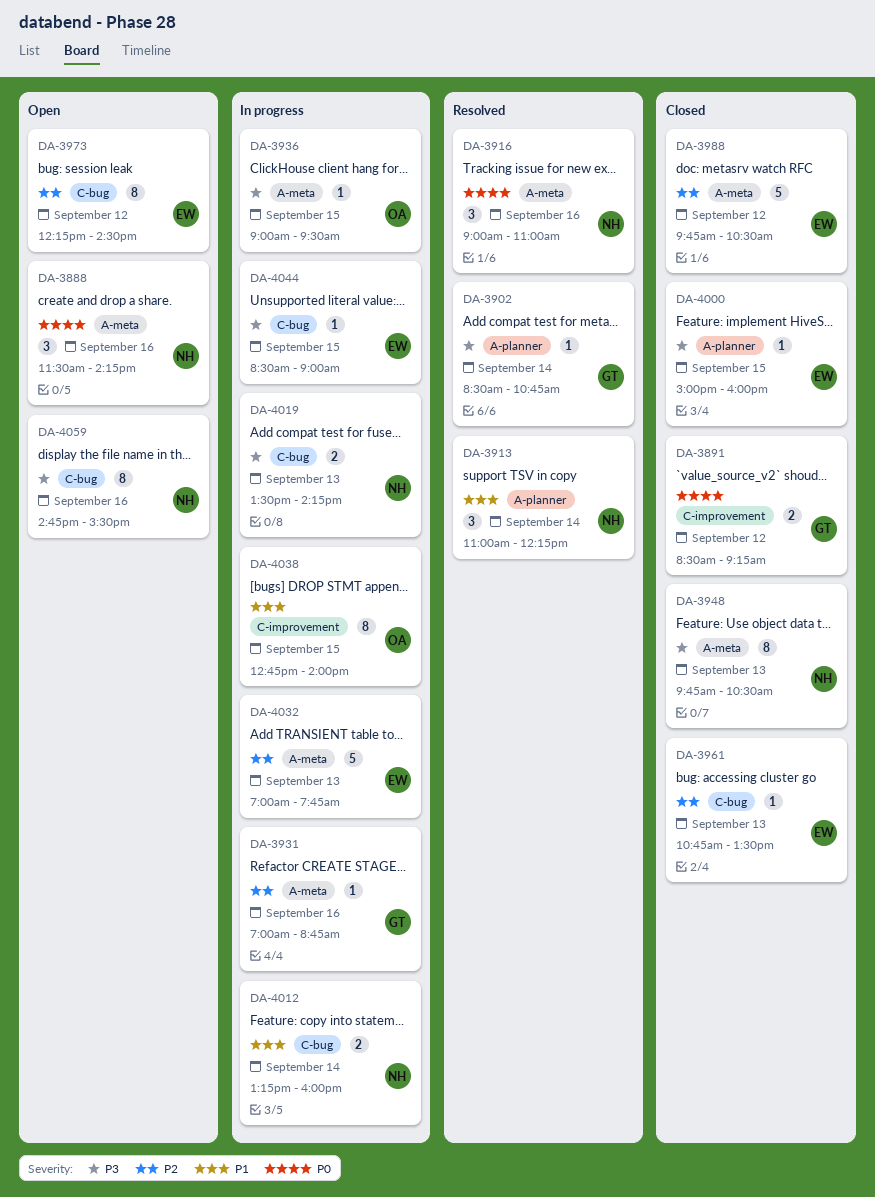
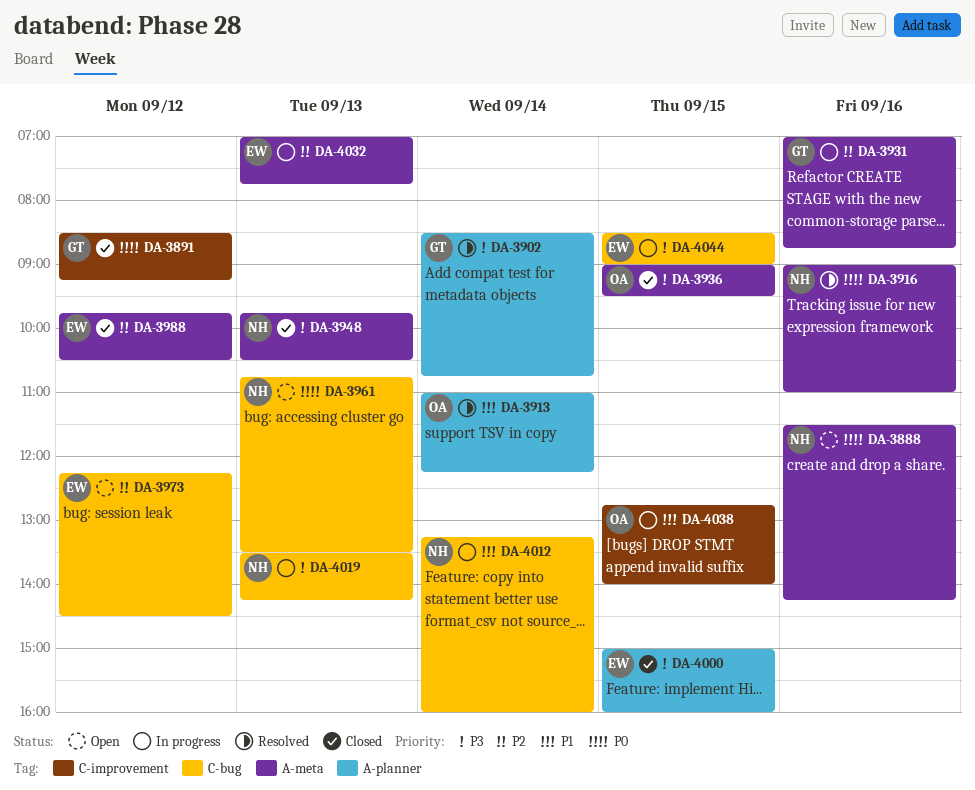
DA-3913, owner: NH -> OA
DA-3936, status: In progress -> Closed
DA-3961, status: Closed -> Open
DA-3961, owner: EW -> NH
DA-3961, priority: P2 -> P0
DA-4059: present -> none

